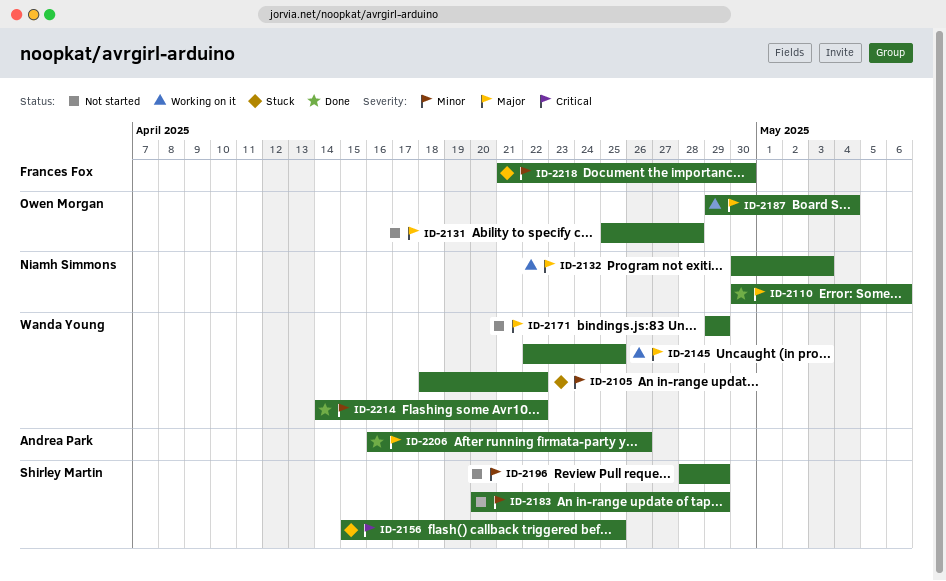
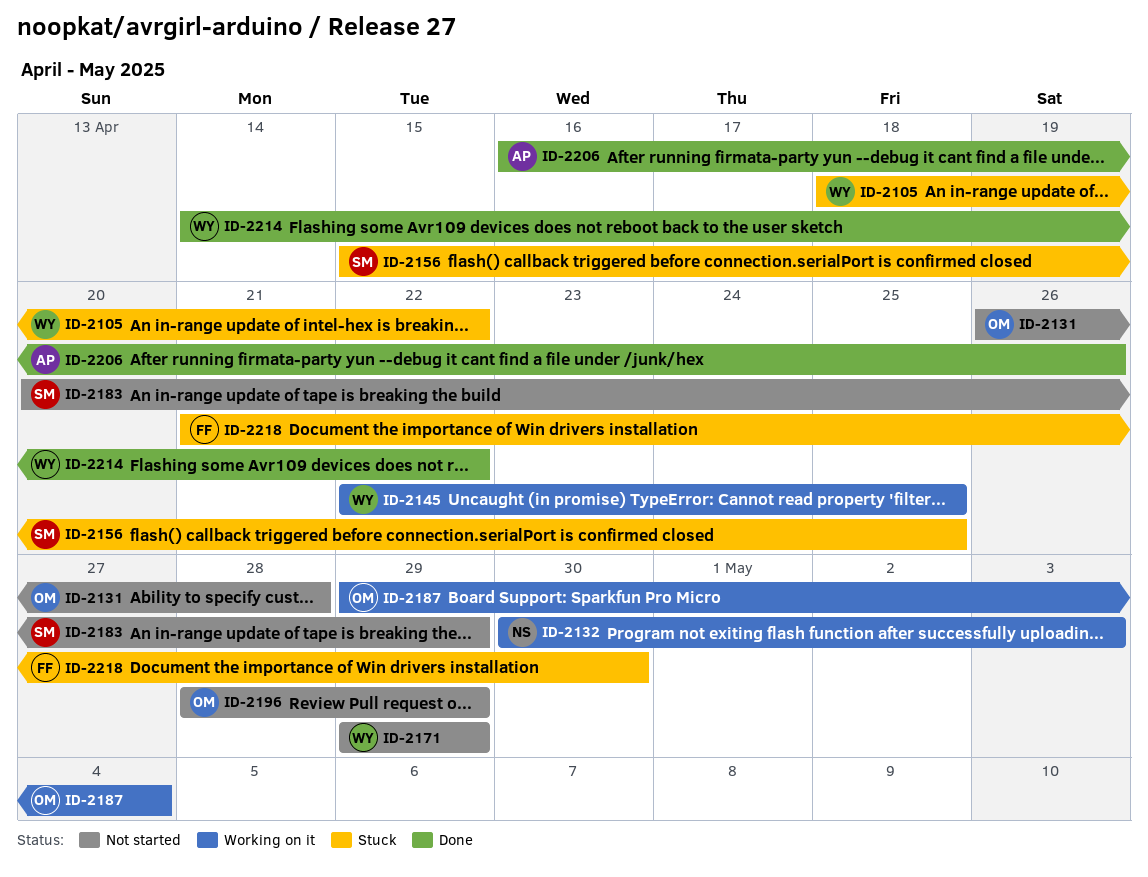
ID-2110: present -> none
ID-2131, start: Apr 25 -> Apr 26
ID-2196, owner: Shirley Martin -> Owen Morgan

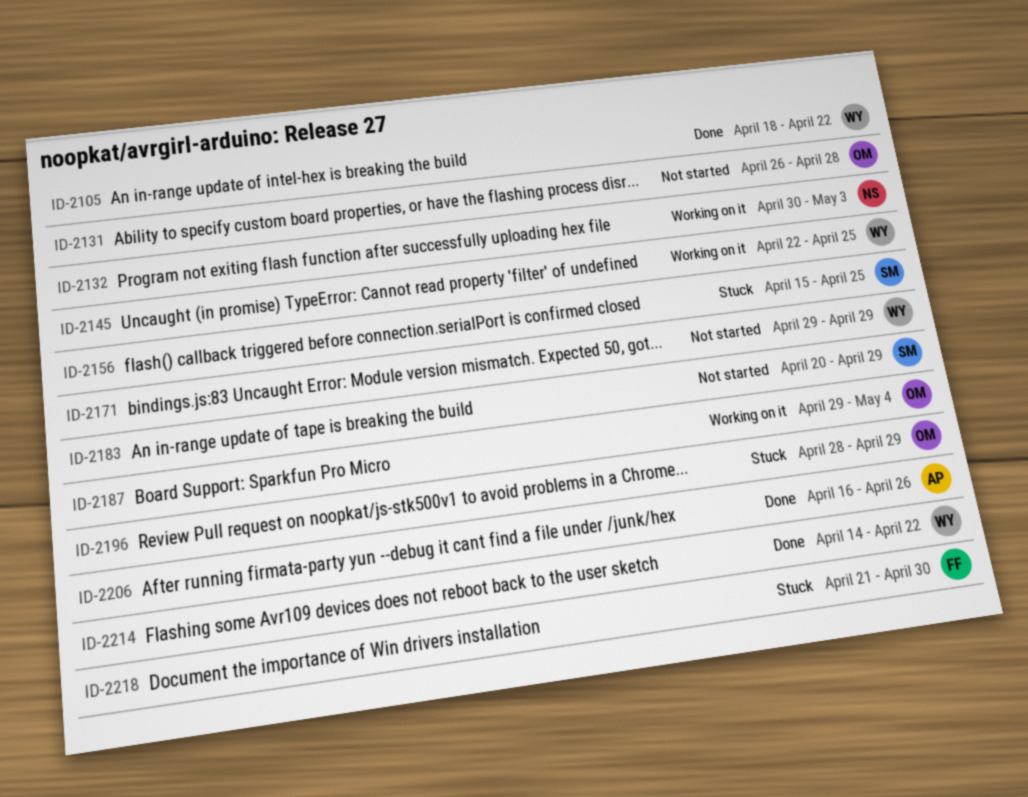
ID-2105, status: Stuck -> Done
ID-2196, status: Not started -> Stuck

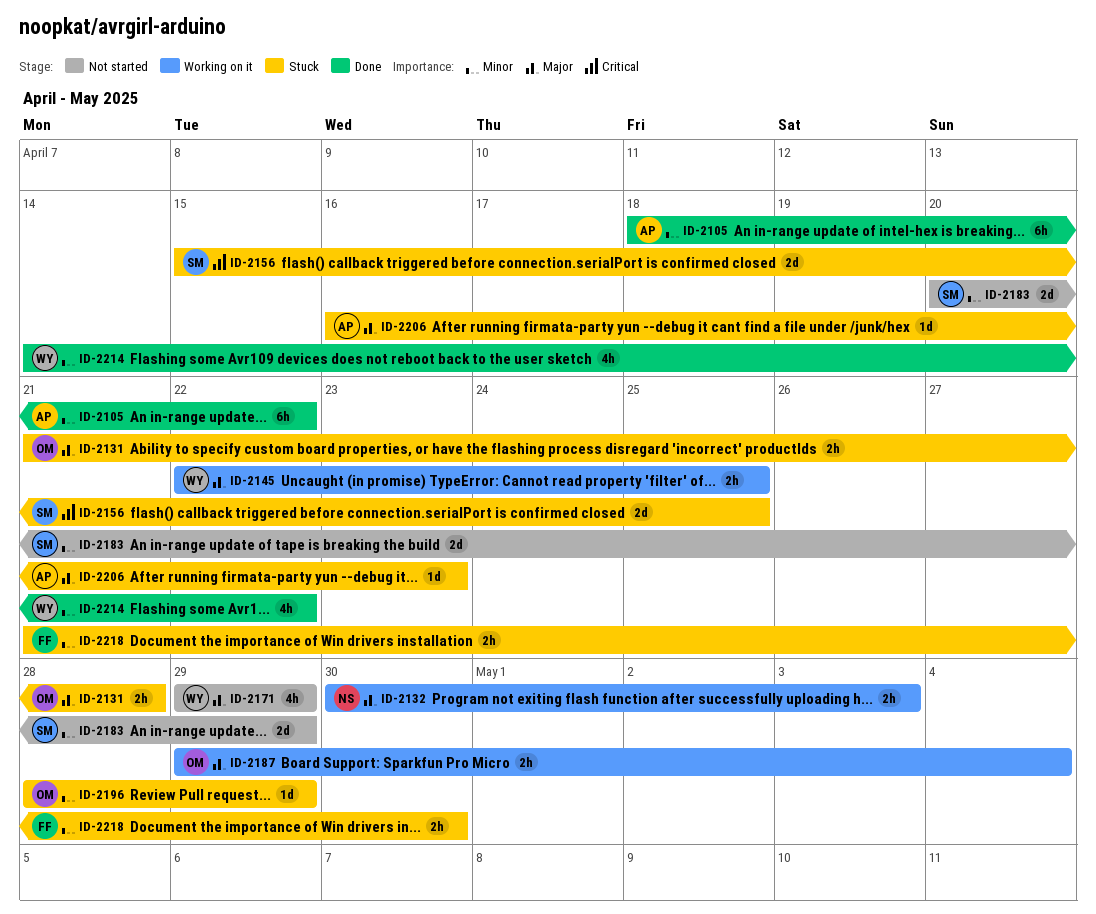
ID-2105, owner: WY -> AP
ID-2131, status: Not started -> Stuck
ID-2131, start: Apr 26 -> Apr 21
ID-2206, status: Done -> Stuck
ID-2206, due: Apr 26 -> Apr 23

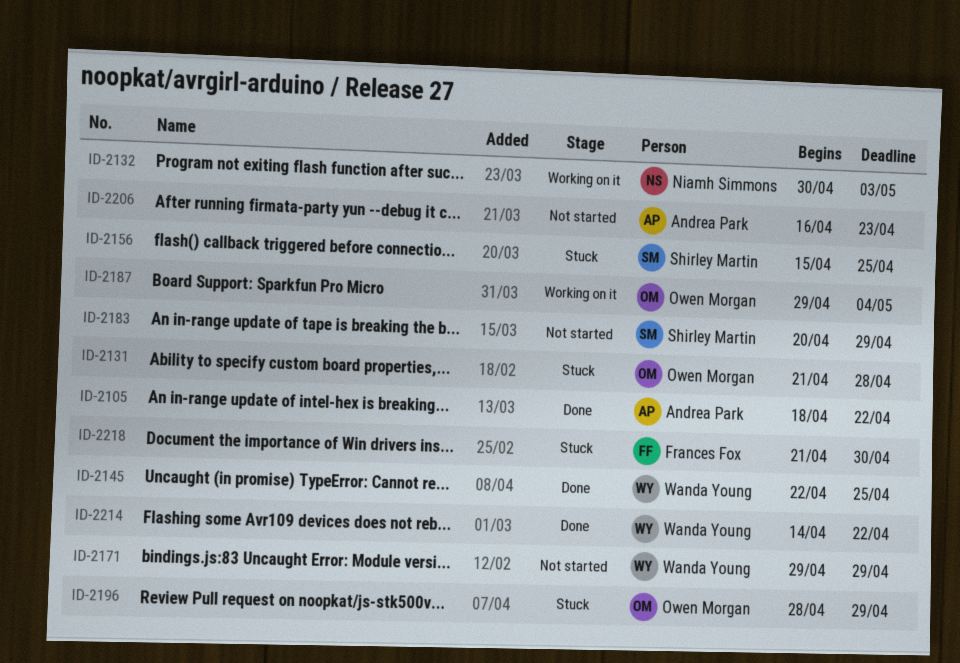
ID-2145, status: Working on it -> Done
ID-2206, status: Stuck -> Not started

